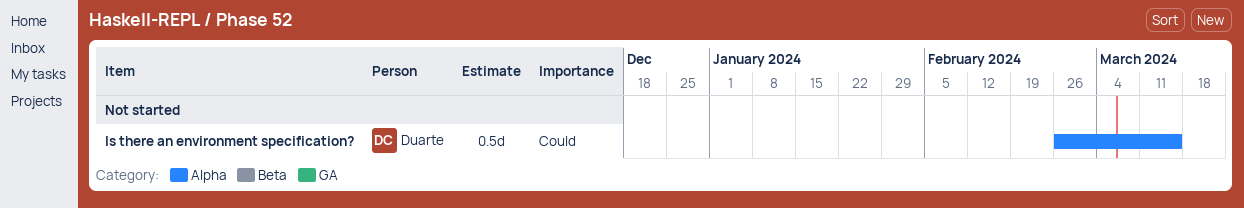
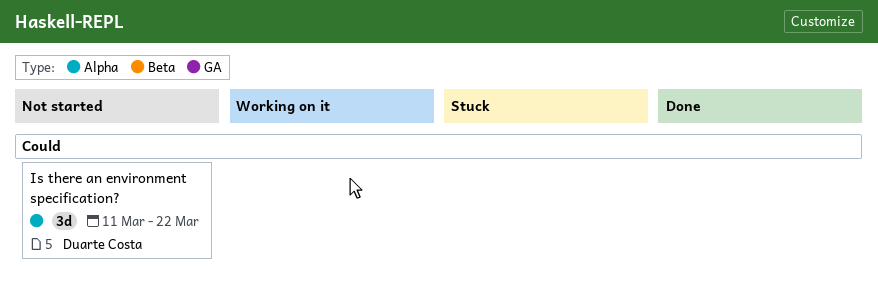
Is there an environment specification?, estimate: 0.5d -> 3d
Is there an environment specification?, start: Feb 26 -> Mar 11
Is there an environment specification?, due: Mar 15 -> Mar 22

